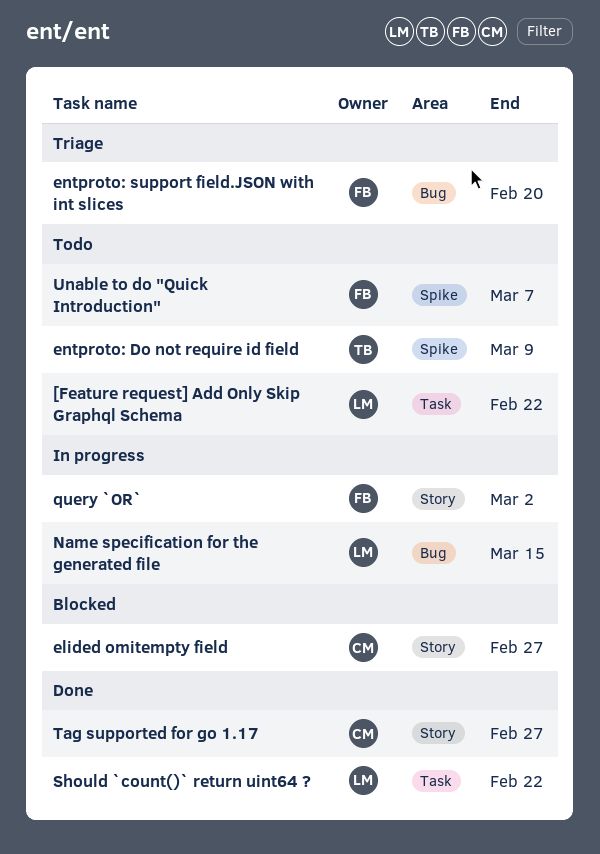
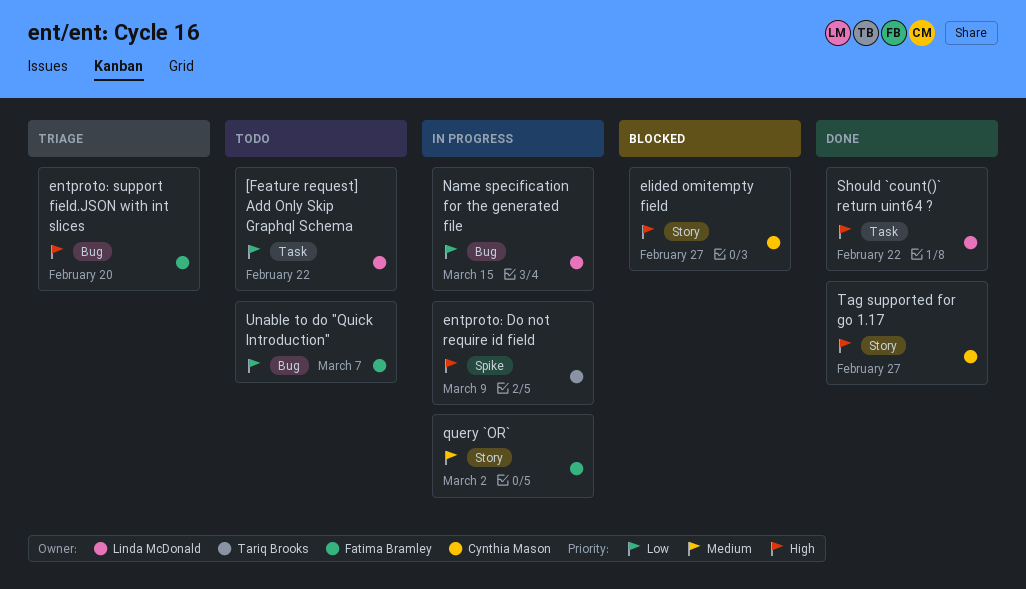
entproto: Do not require id field, status: Todo -> In progress
Unable to do "Quick Introduction", label: Spike -> Bug

